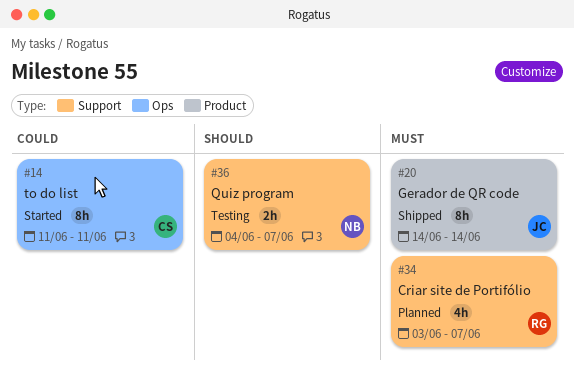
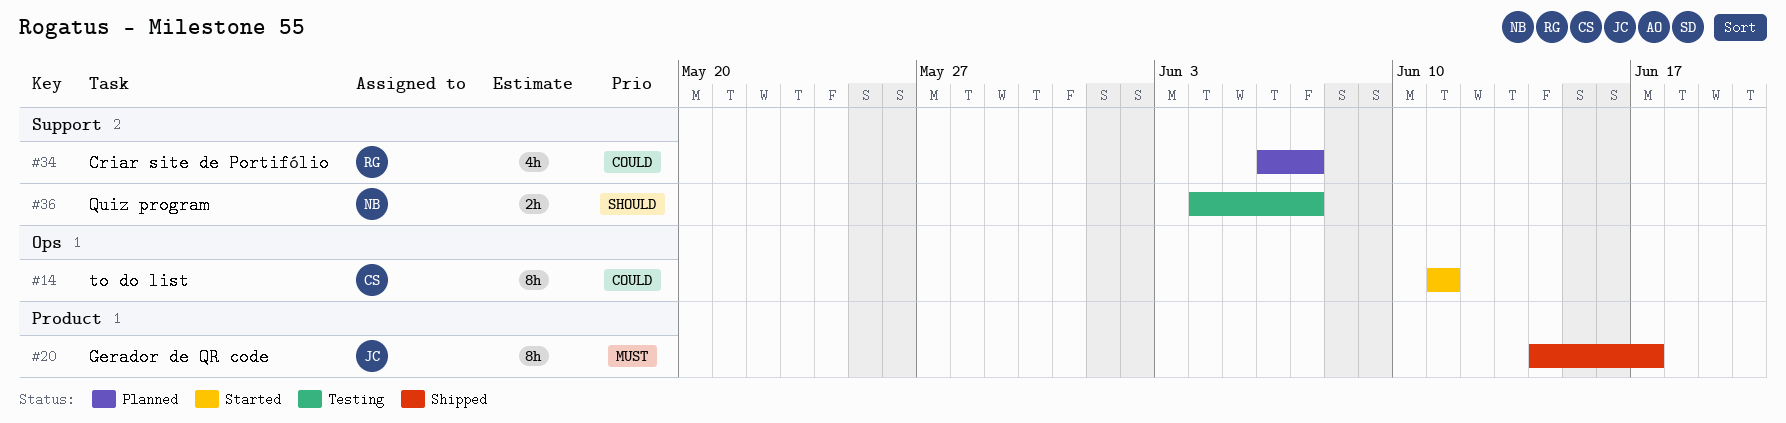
#20, due: Jun 14 -> Jun 17
#34, priority: Must -> Could
#34, start: Jun 3 -> Jun 6

